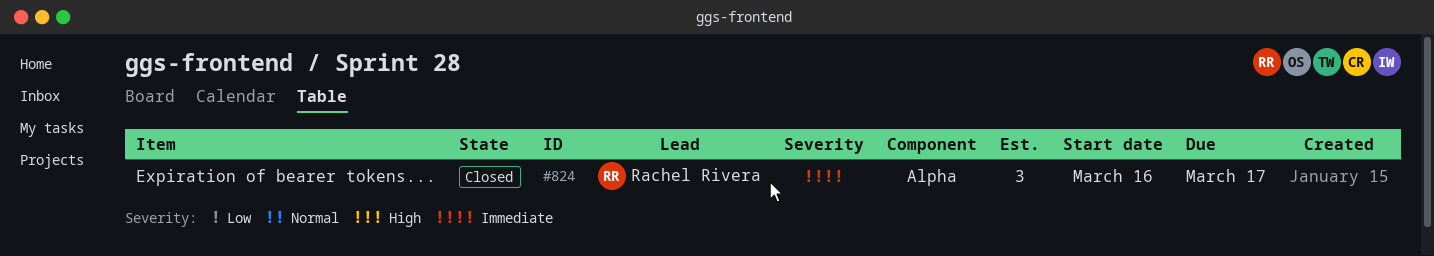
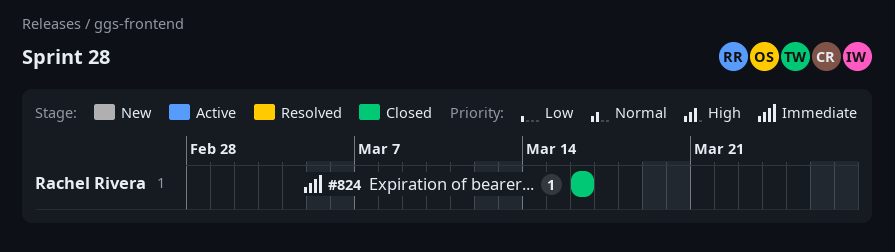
#824, estimate: 3 -> 1
#824, due: Mar 17 -> Mar 16

